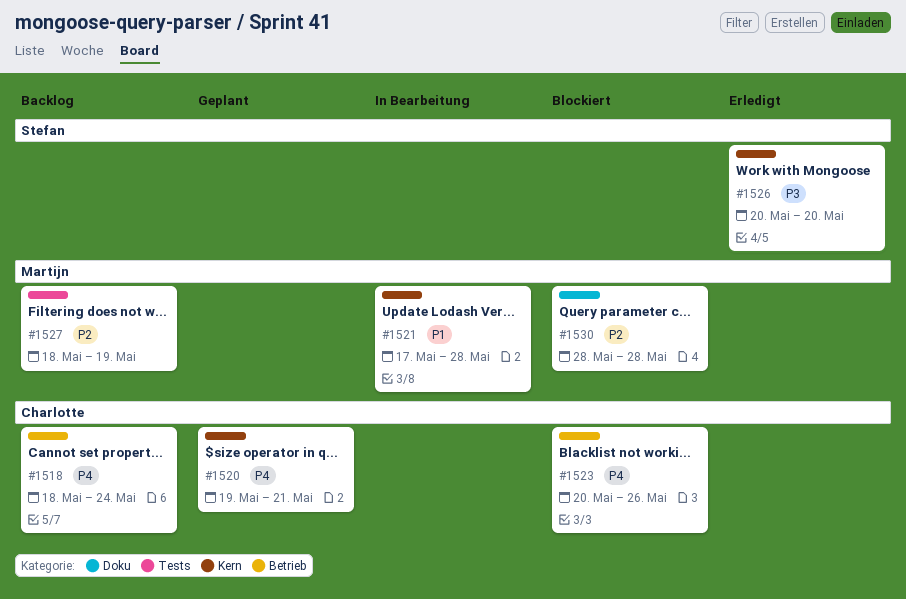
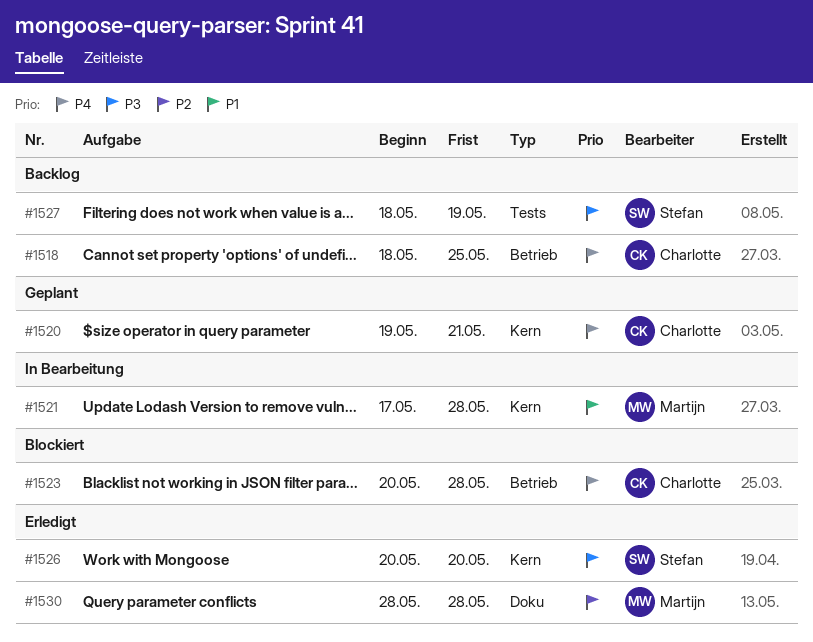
#1518, due: May 24 -> May 25
#1523, due: May 26 -> May 28
#1527, owner: Martijn -> Stefan
#1527, priority: P2 -> P3
#1530, status: Blockiert -> Erledigt

